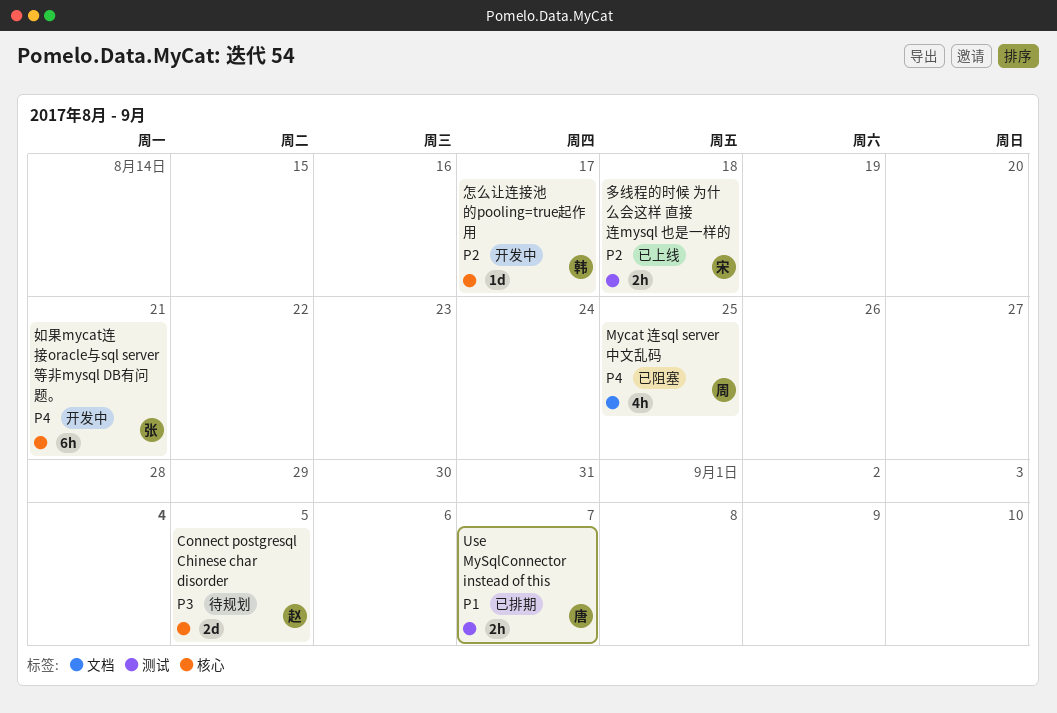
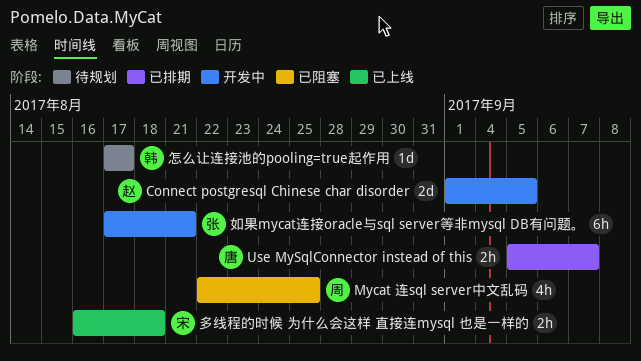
Connect postgresql Chinese char disorder, status: 待规划 -> 开发中
怎么让连接池的pooling=true起作用, status: 开发中 -> 待规划

